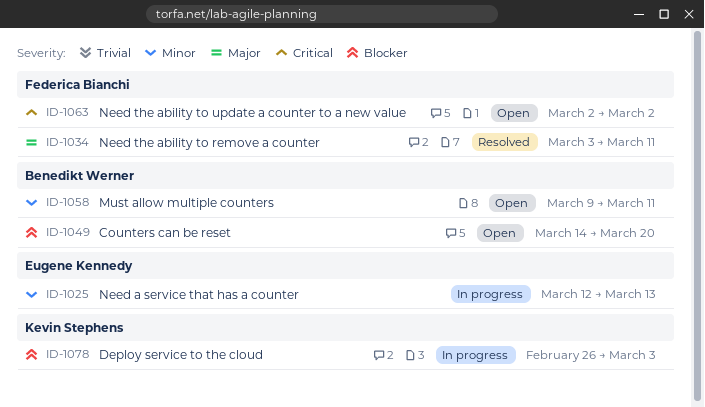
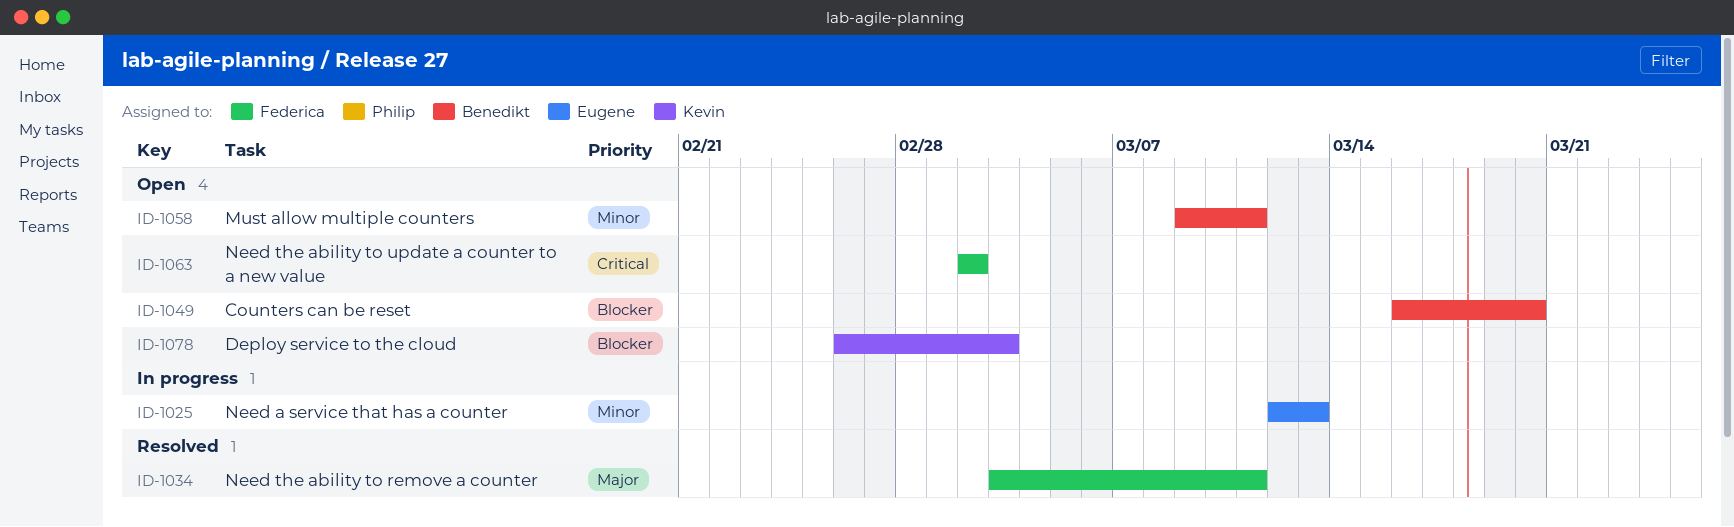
ID-1049, start: Mar 14 -> Mar 16
ID-1078, status: In progress -> Open

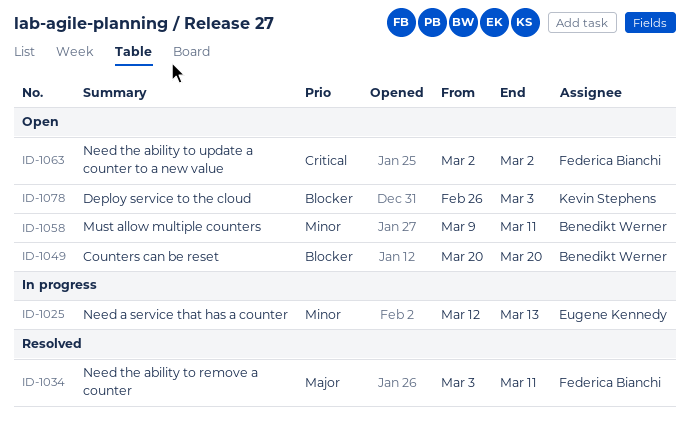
ID-1049, start: Mar 16 -> Mar 20

